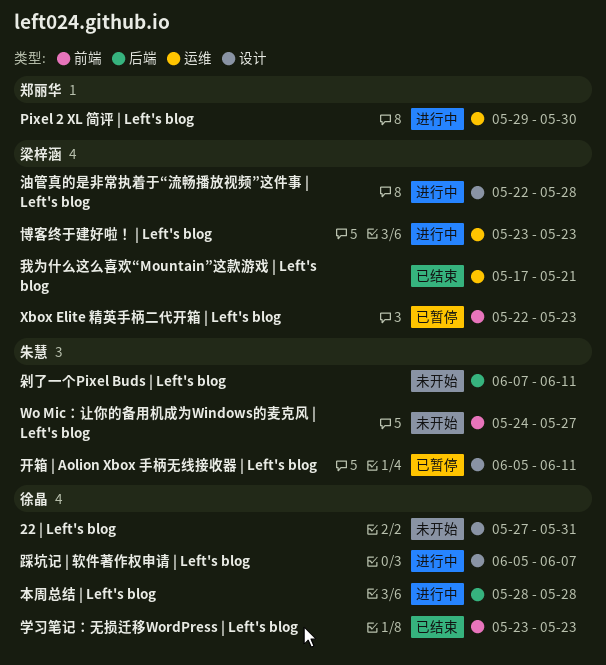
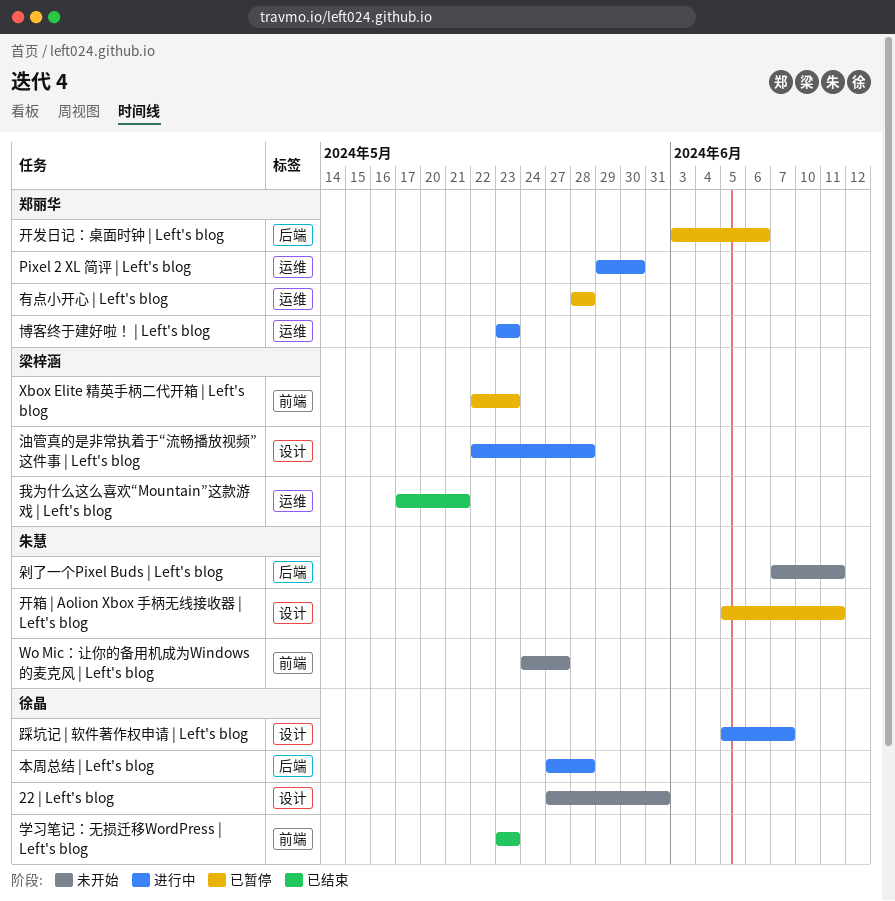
博客终于建好啦！ | Left's blog, owner: 梁梓涵 -> 郑丽华
开发日记：桌面时钟 | Left's blog: none -> present
有点小开心 | Left's blog: none -> present
本周总结 | Left's blog, start: May 28 -> May 27

